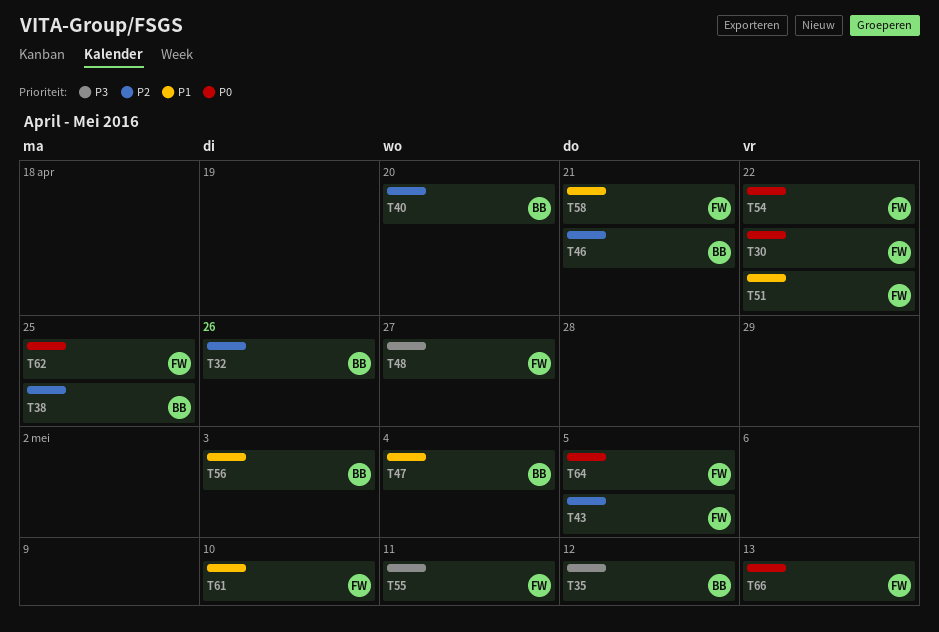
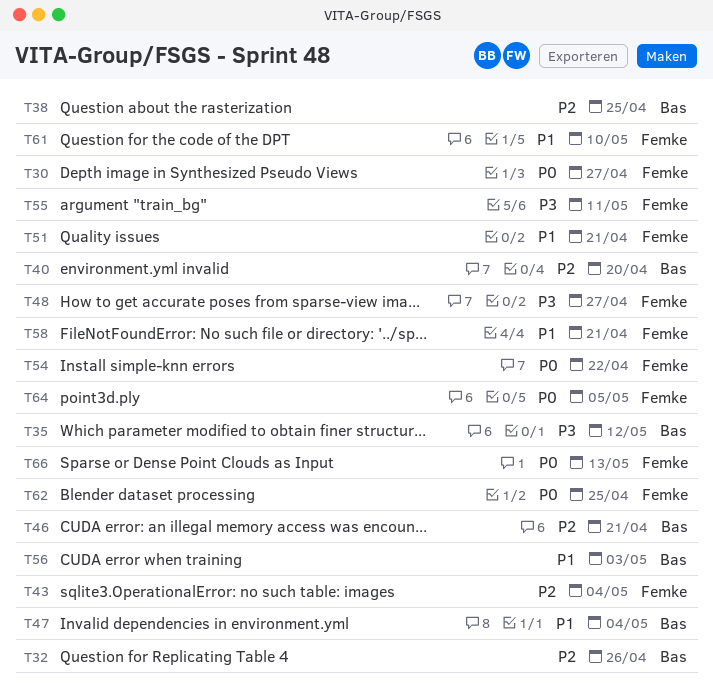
T30, due: Apr 22 -> Apr 27
T43, due: May 5 -> May 4
T51, due: Apr 22 -> Apr 21

